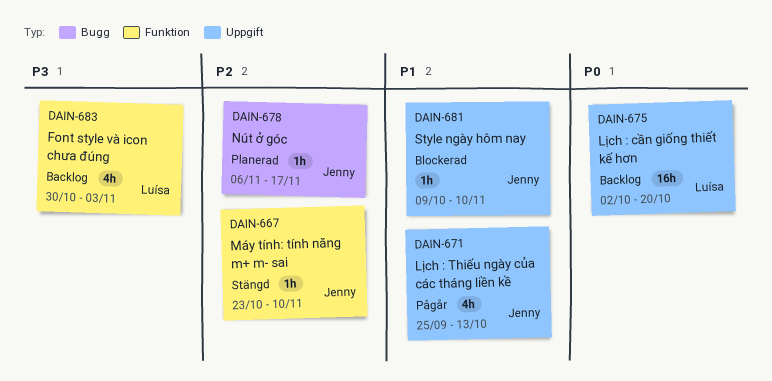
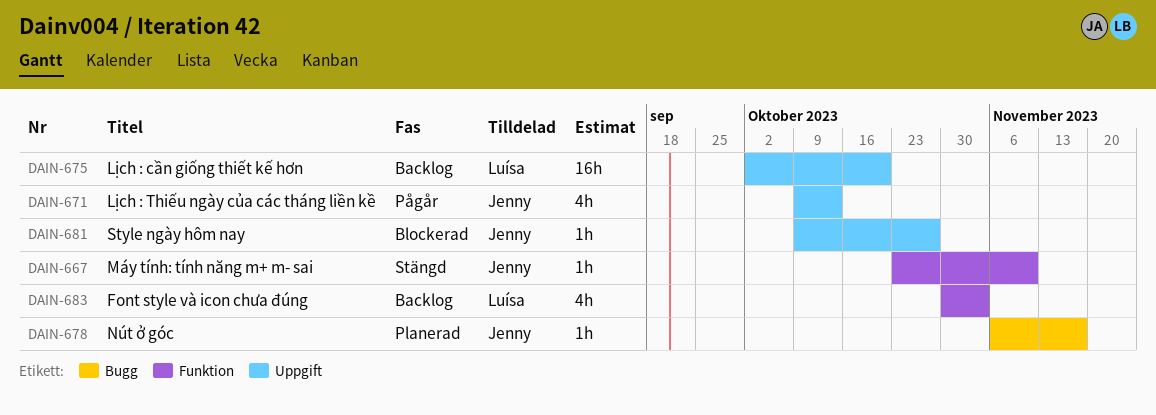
DAIN-671, start: Sep 25 -> Oct 9
DAIN-681, due: Nov 10 -> Oct 27

